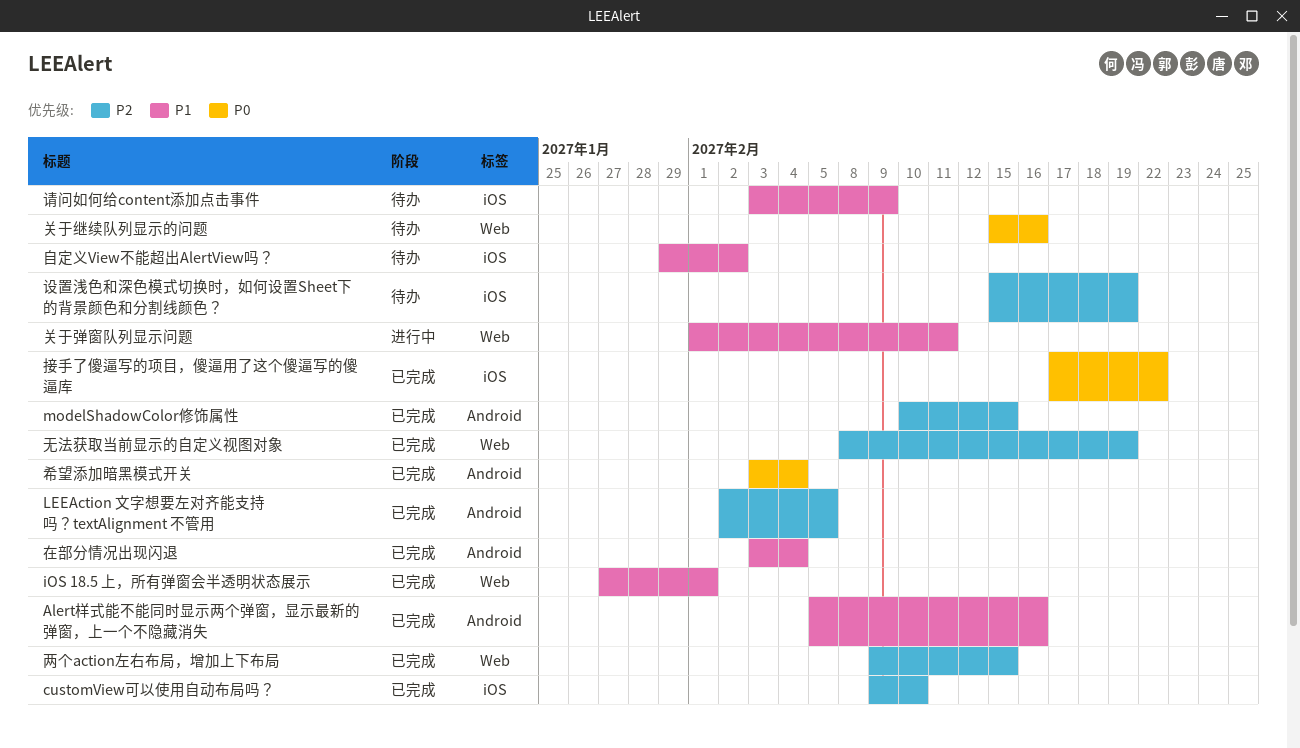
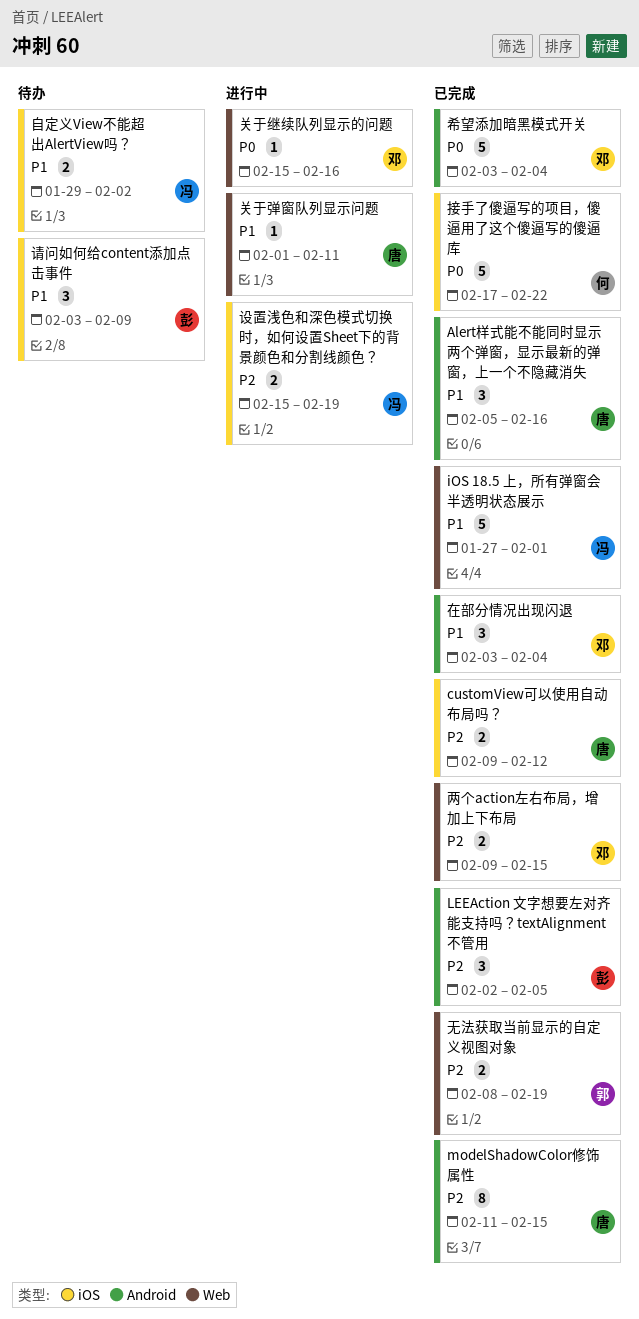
customView可以使用自动布局吗？, due: Feb 10 -> Feb 12
modelShadowColor修饰属性, start: Feb 10 -> Feb 11
关于继续队列显示的问题, status: 待办 -> 进行中
设置浅色和深色模式切换时，如何设置Sheet下的背景颜色和分割线颜色？, status: 待办 -> 进行中

